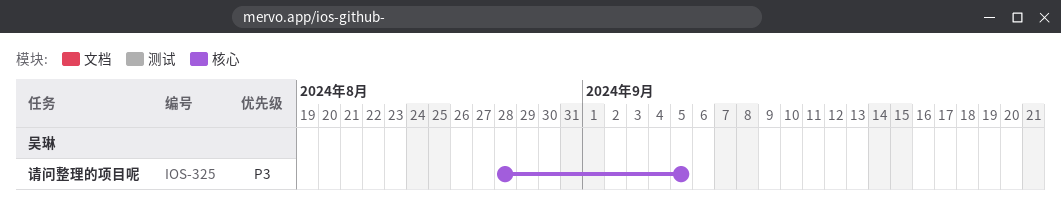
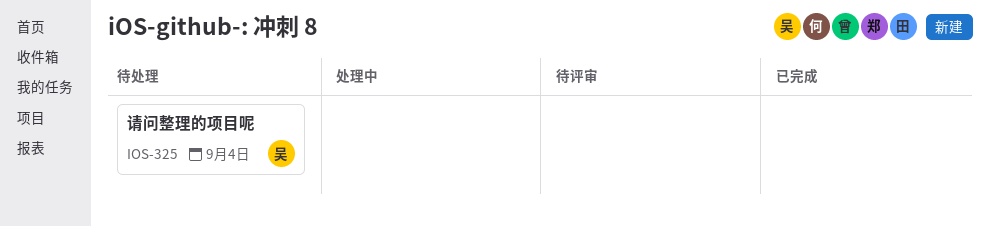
IOS-325, due: Sep 5 -> Sep 4

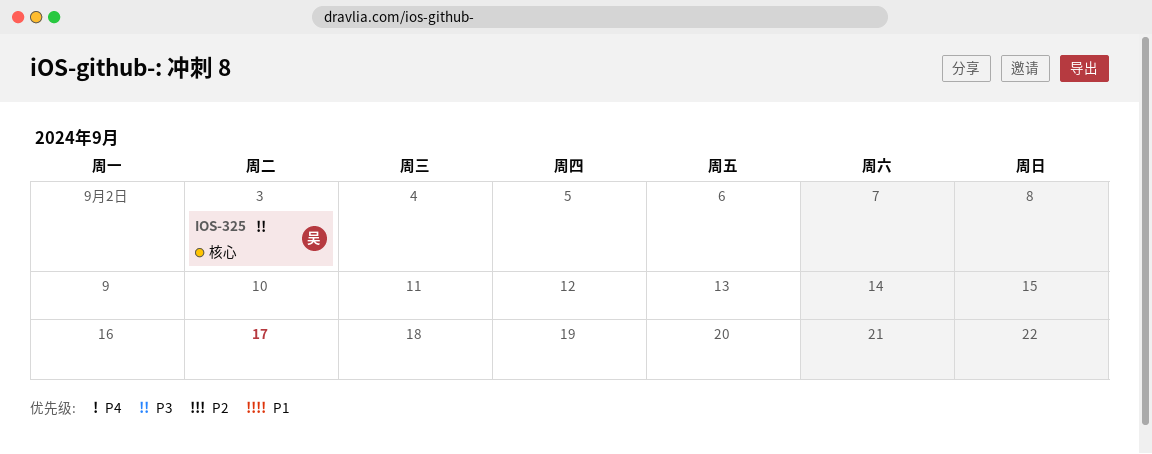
IOS-325, due: Sep 4 -> Sep 3

